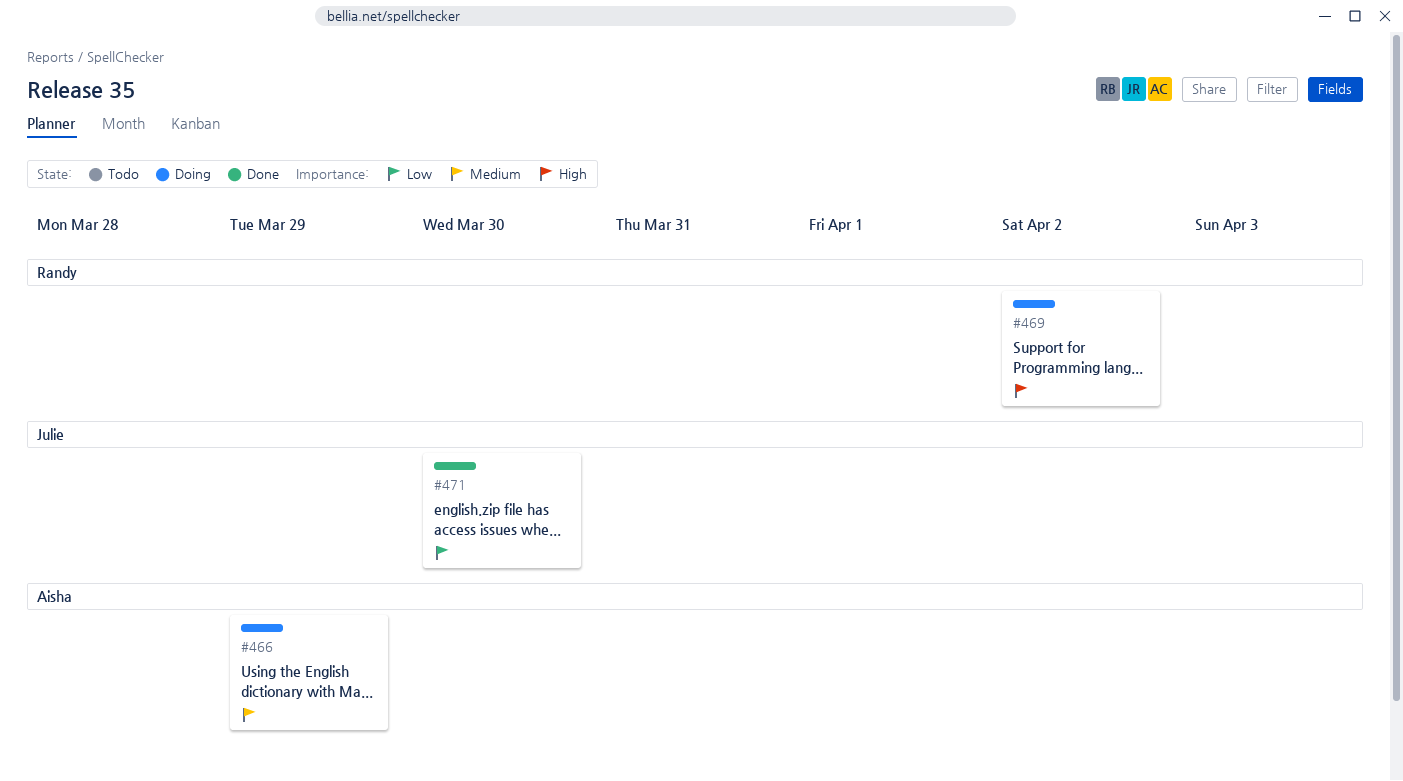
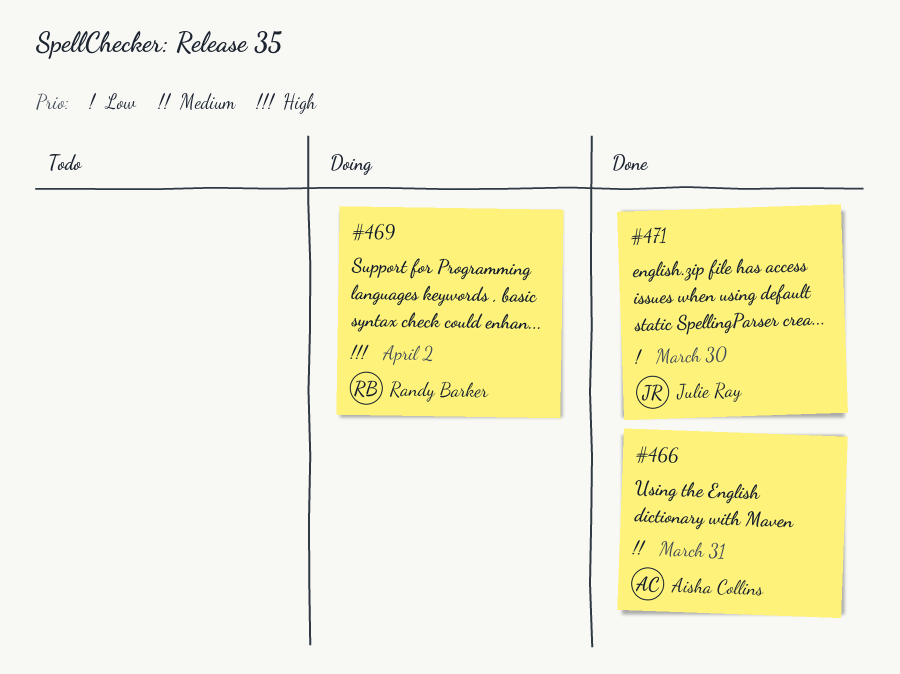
#466, status: Doing -> Done
#466, due: Mar 29 -> Mar 31

